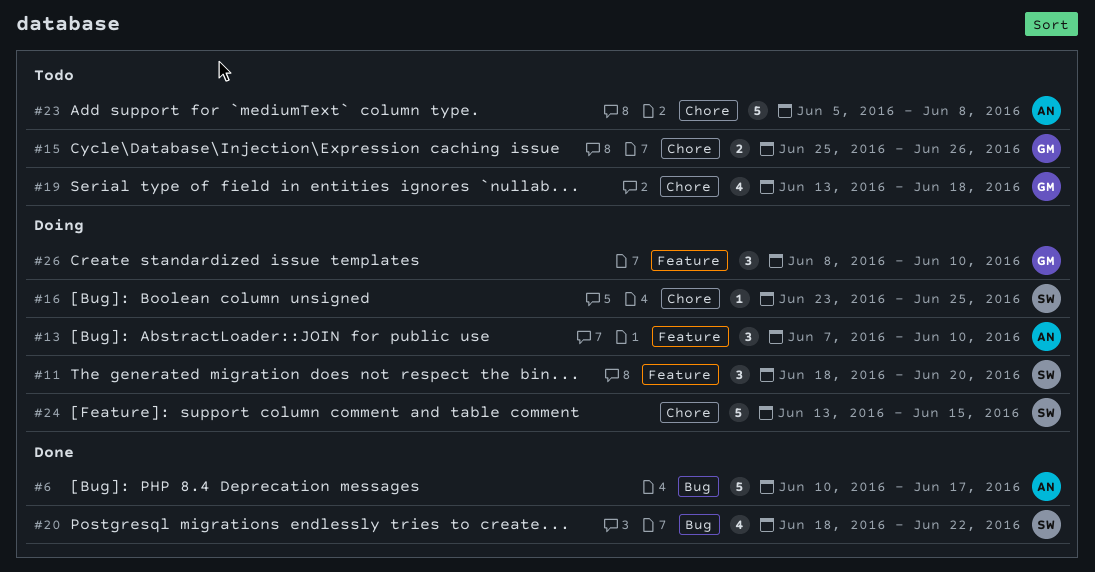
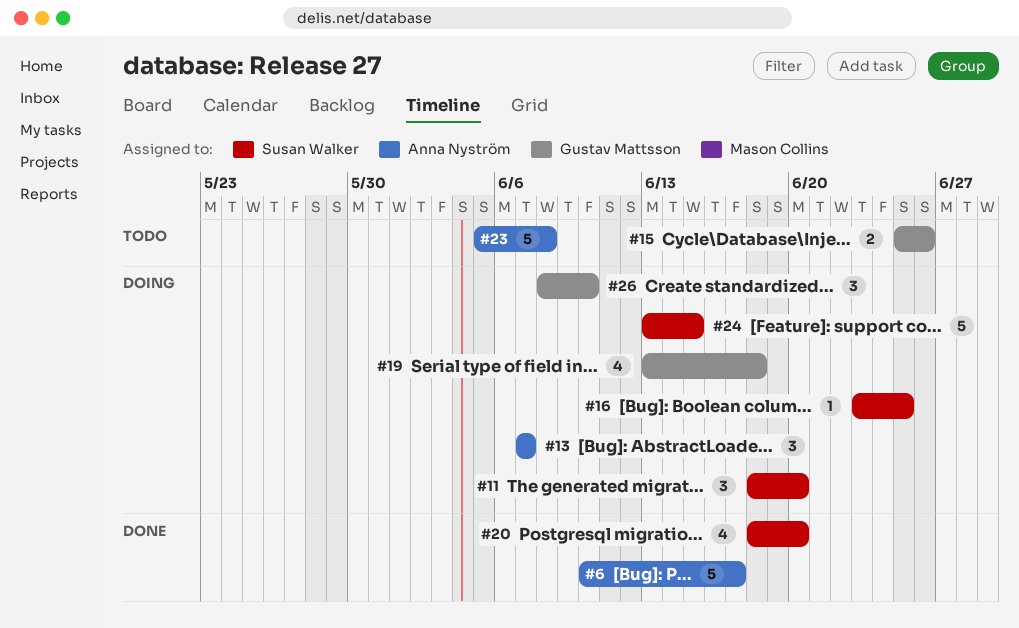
#13, due: Jun 10 -> Jun 7
#19, status: Todo -> Doing
#20, due: Jun 22 -> Jun 20

